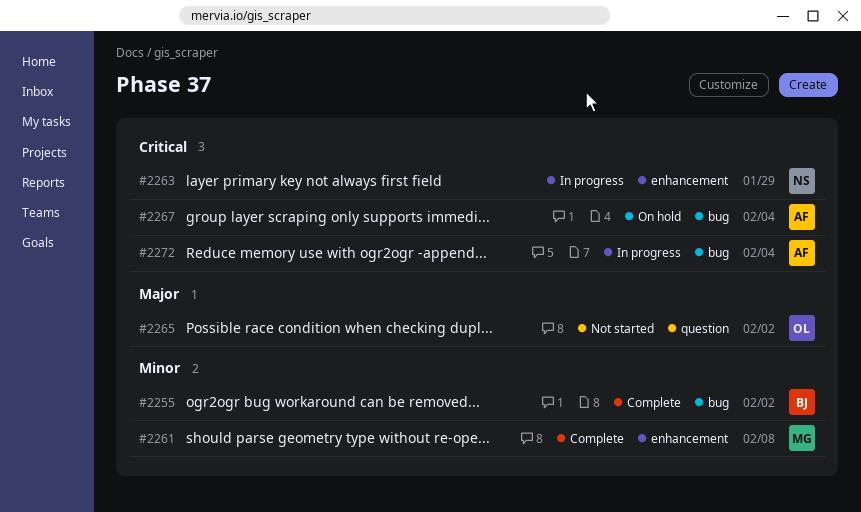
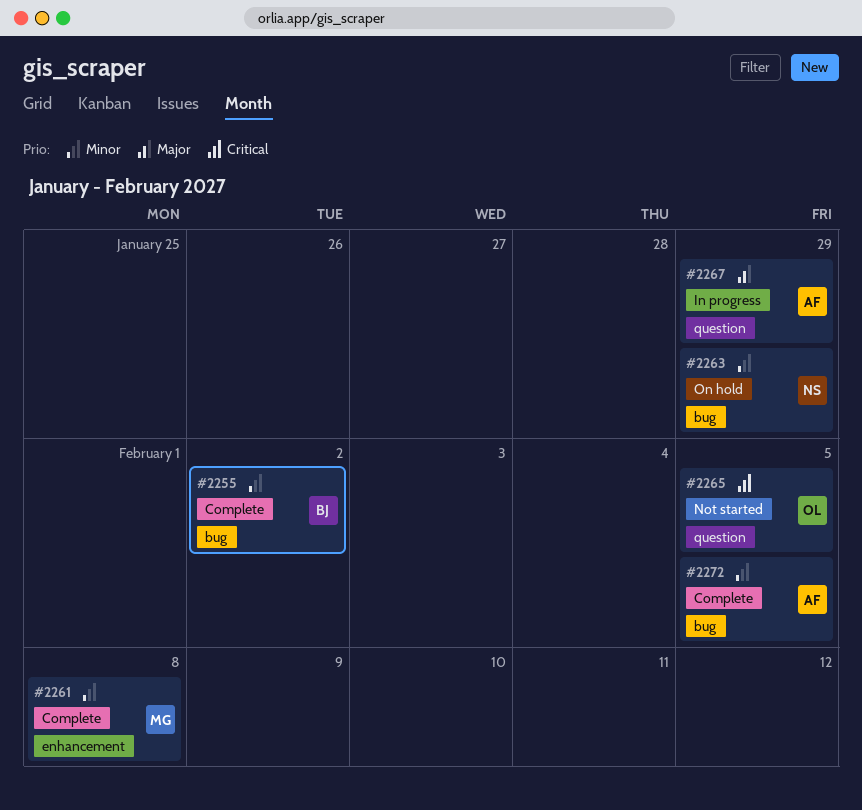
#2263, status: In progress -> On hold
#2263, priority: Critical -> Minor
#2263, label: enhancement -> bug
#2265, priority: Major -> Critical
#2265, due: Feb 2 -> Feb 5
#2267, status: On hold -> In progress
#2267, priority: Critical -> Major
#2267, label: bug -> question
#2267, due: Feb 4 -> Jan 29
#2272, status: In progress -> Complete
#2272, priority: Critical -> Minor
#2272, due: Feb 4 -> Feb 5

